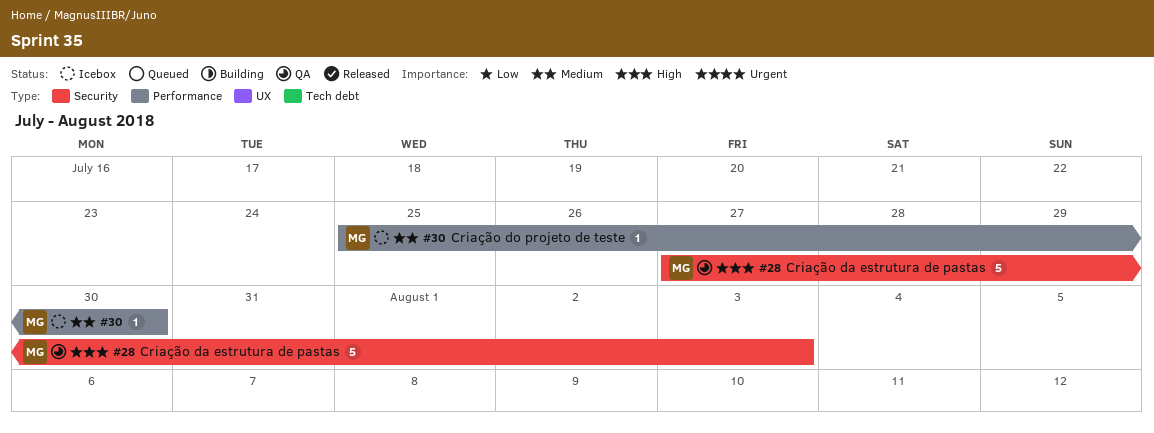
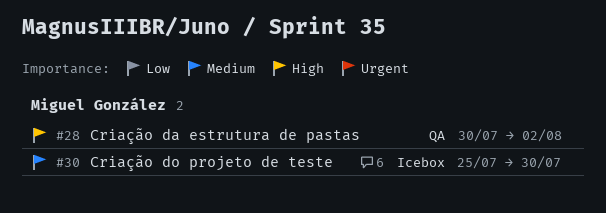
#28, start: Jul 27 -> Jul 30
#28, due: Aug 3 -> Aug 2

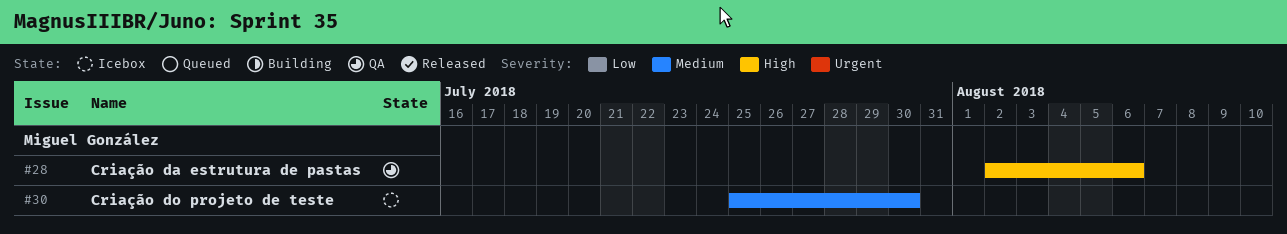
#28, start: Jul 30 -> Aug 2
#28, due: Aug 2 -> Aug 6

